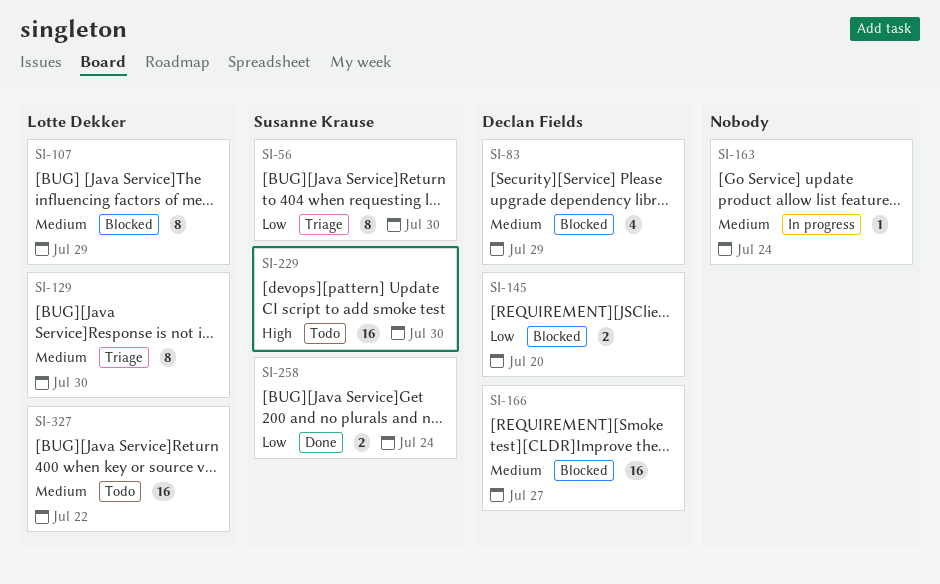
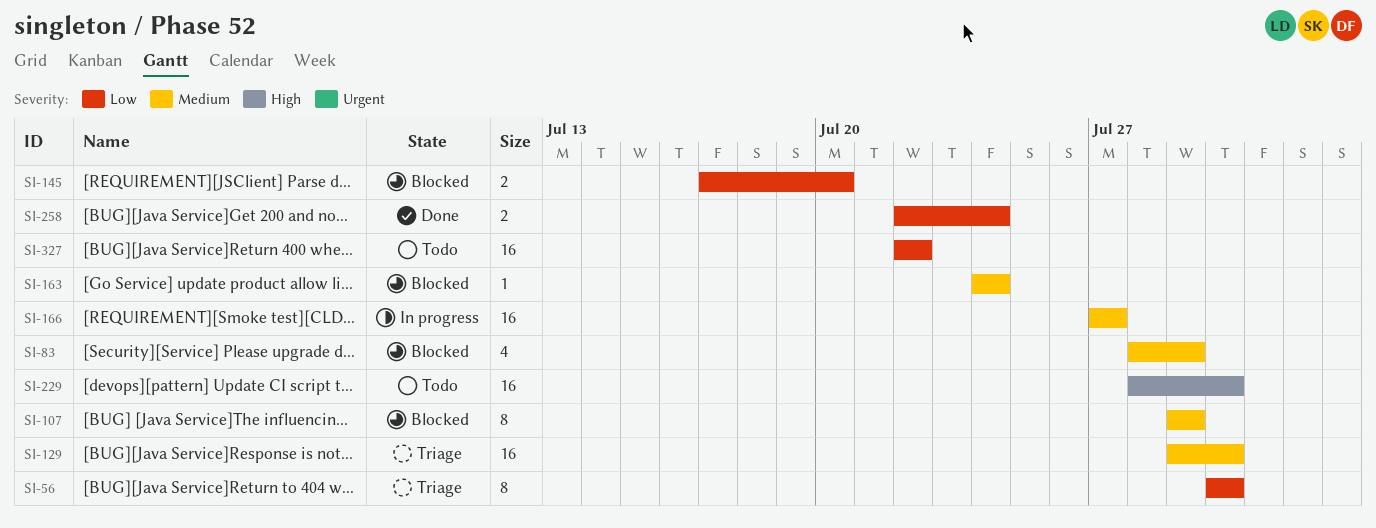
SI-129, estimate: 8 -> 16
SI-163, status: In progress -> Blocked
SI-166, status: Blocked -> In progress
SI-327, priority: Medium -> Low

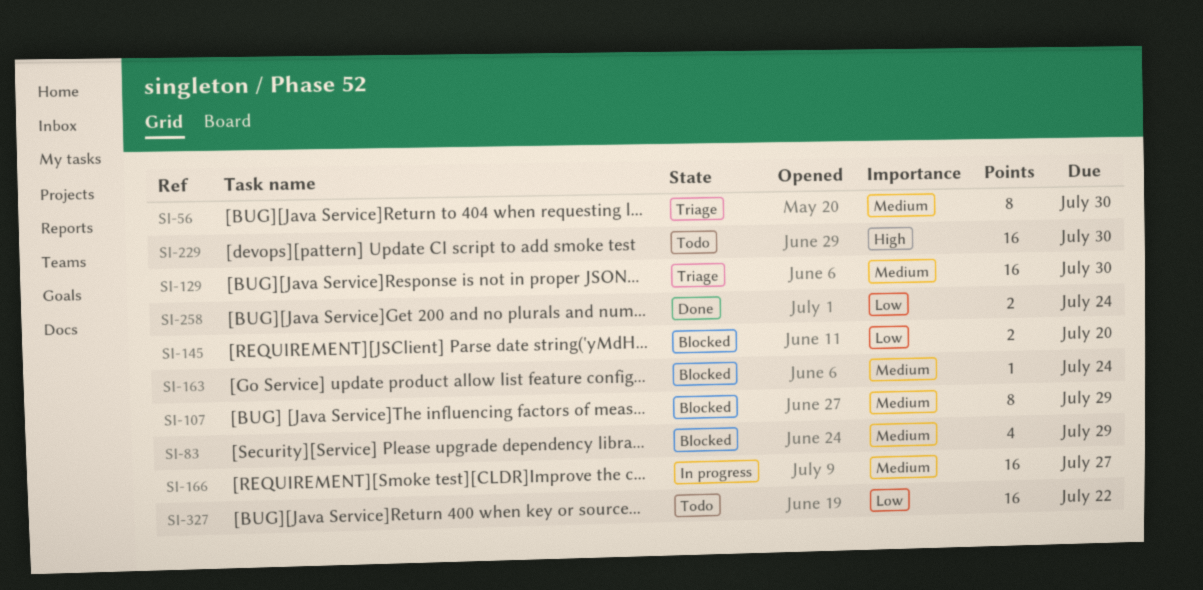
SI-56, priority: Low -> Medium

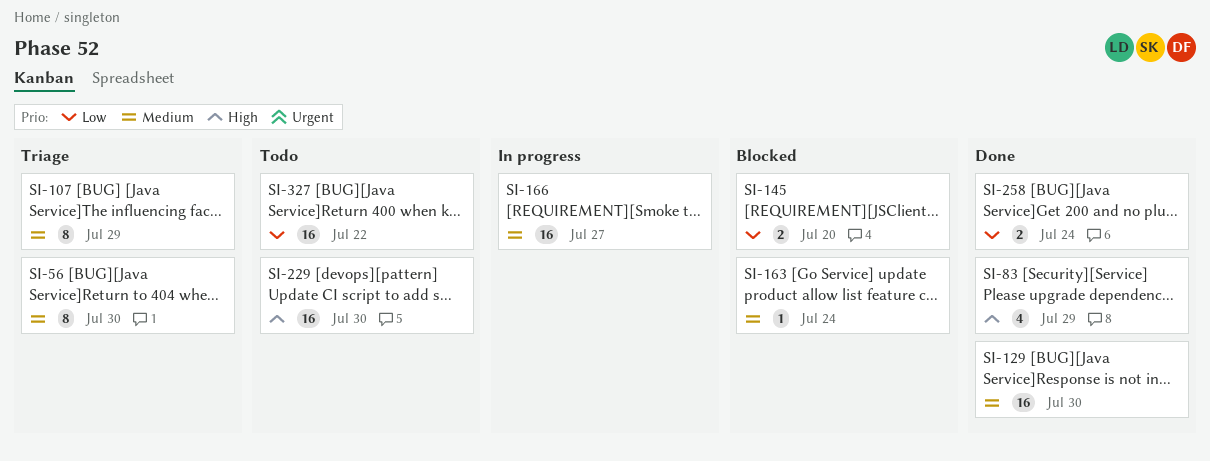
SI-83, status: Blocked -> Done
SI-83, priority: Medium -> High
SI-107, status: Blocked -> Triage
SI-129, status: Triage -> Done

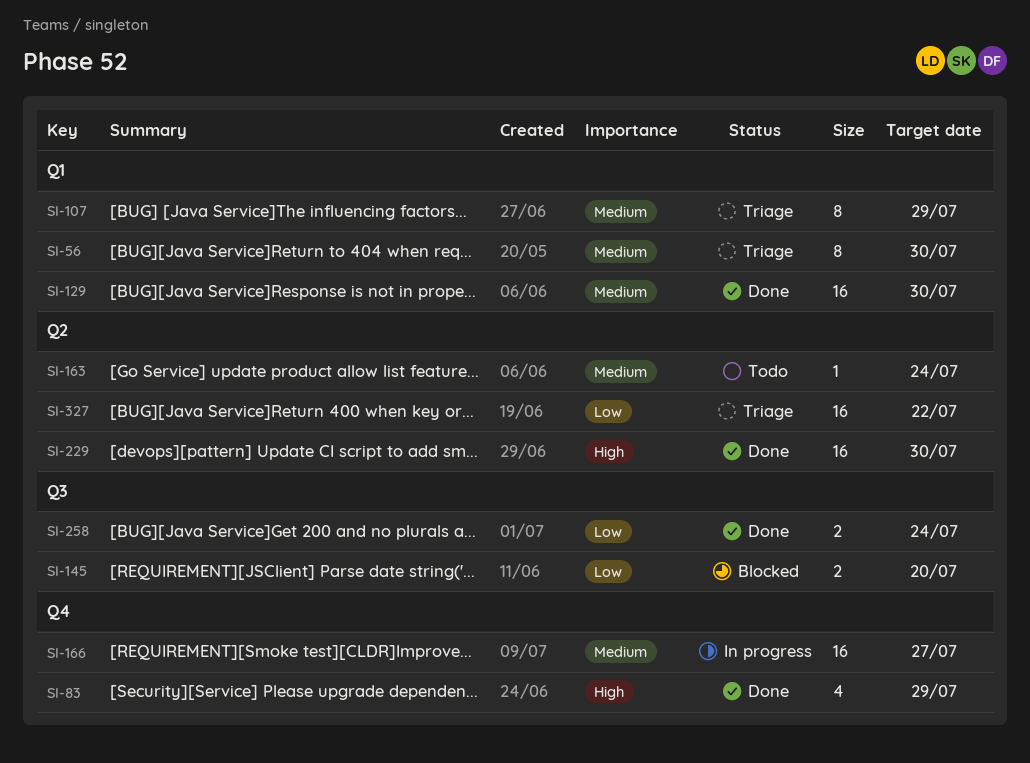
SI-163, status: Blocked -> Todo
SI-229, status: Todo -> Done
SI-327, status: Todo -> Triage

